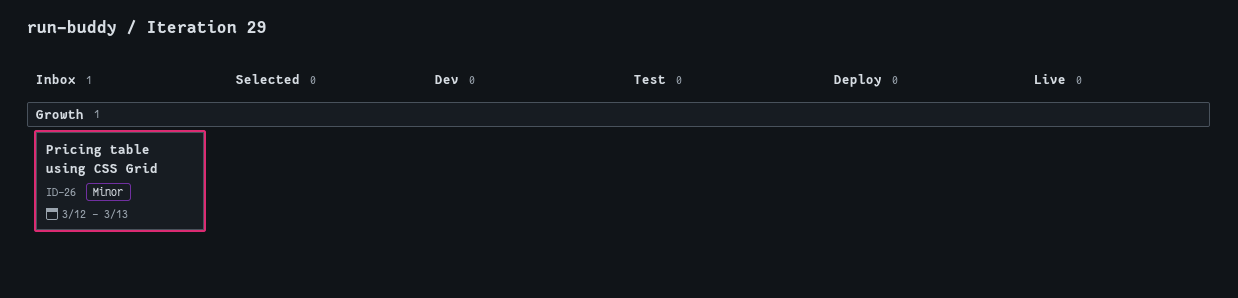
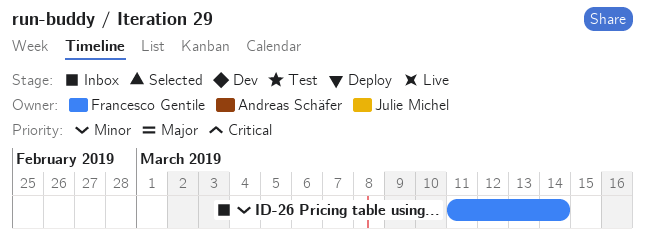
ID-26, start: Mar 12 -> Mar 11
ID-26, due: Mar 13 -> Mar 14

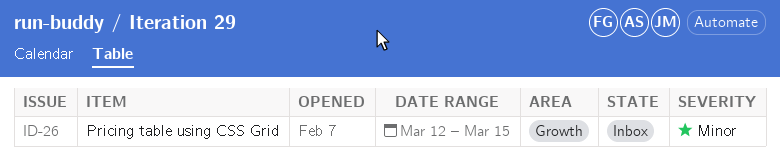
ID-26, start: Mar 11 -> Mar 12
ID-26, due: Mar 14 -> Mar 15

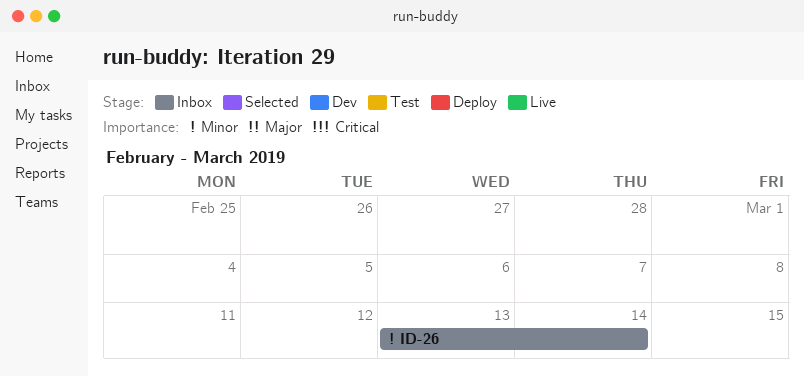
ID-26, start: Mar 12 -> Mar 13
ID-26, due: Mar 15 -> Mar 14

